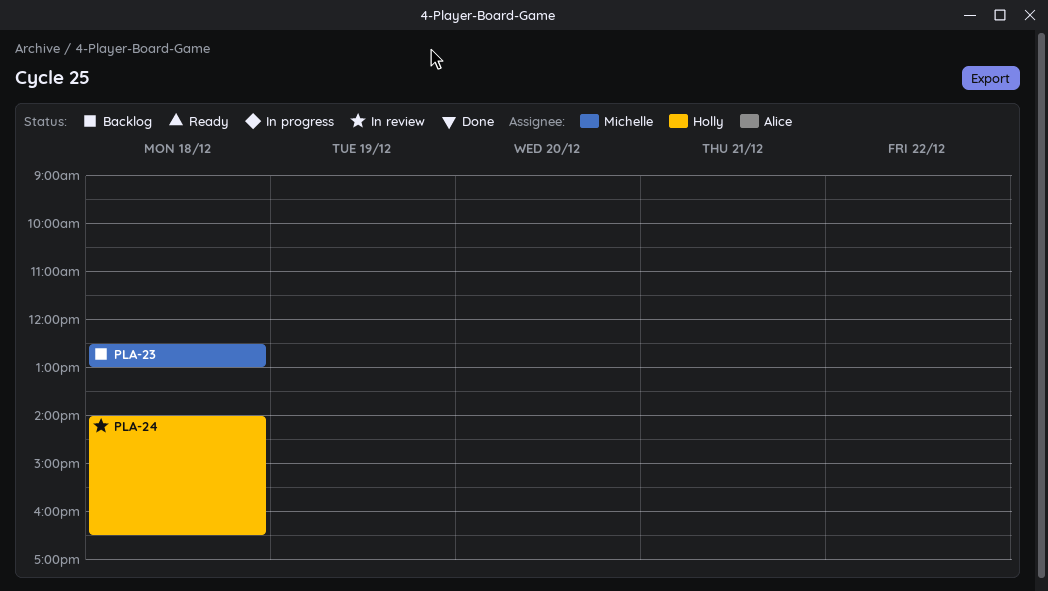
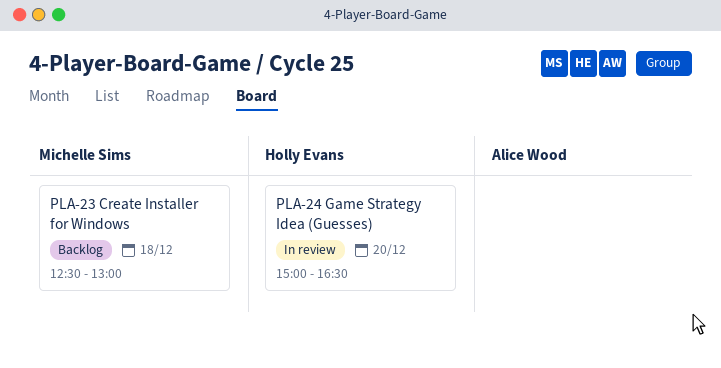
PLA-24, day: Dec 18 -> Dec 20
PLA-24, begins: 14:00 -> 15:00

